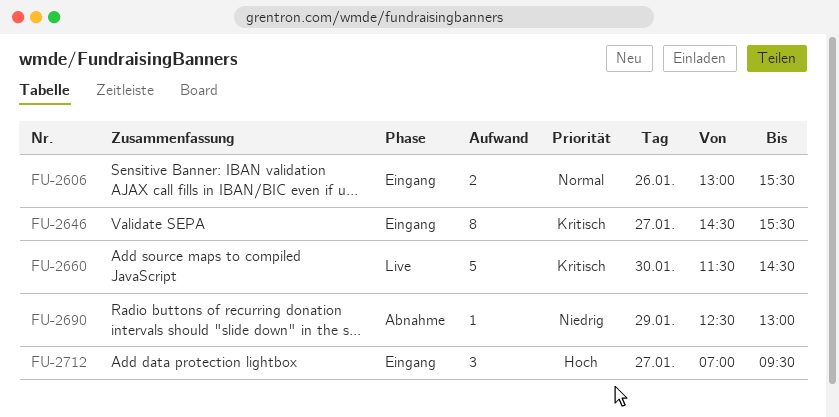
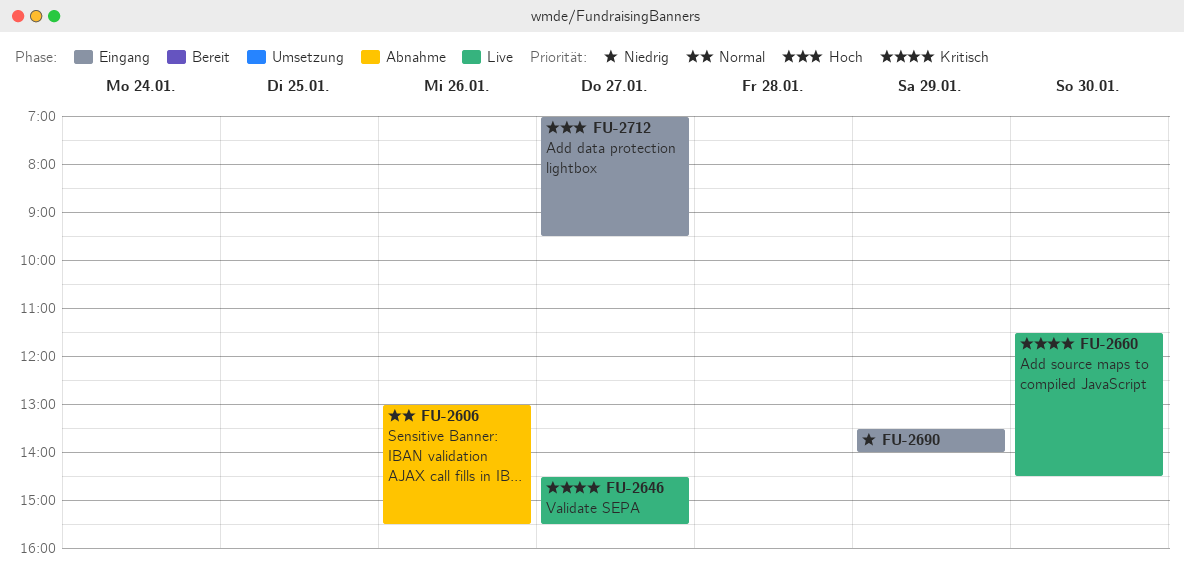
FU-2606, status: Eingang -> Abnahme
FU-2646, status: Eingang -> Live
FU-2690, status: Abnahme -> Eingang
FU-2690, begins: 12:30 -> 13:30
FU-2690, ends: 13:00 -> 14:00

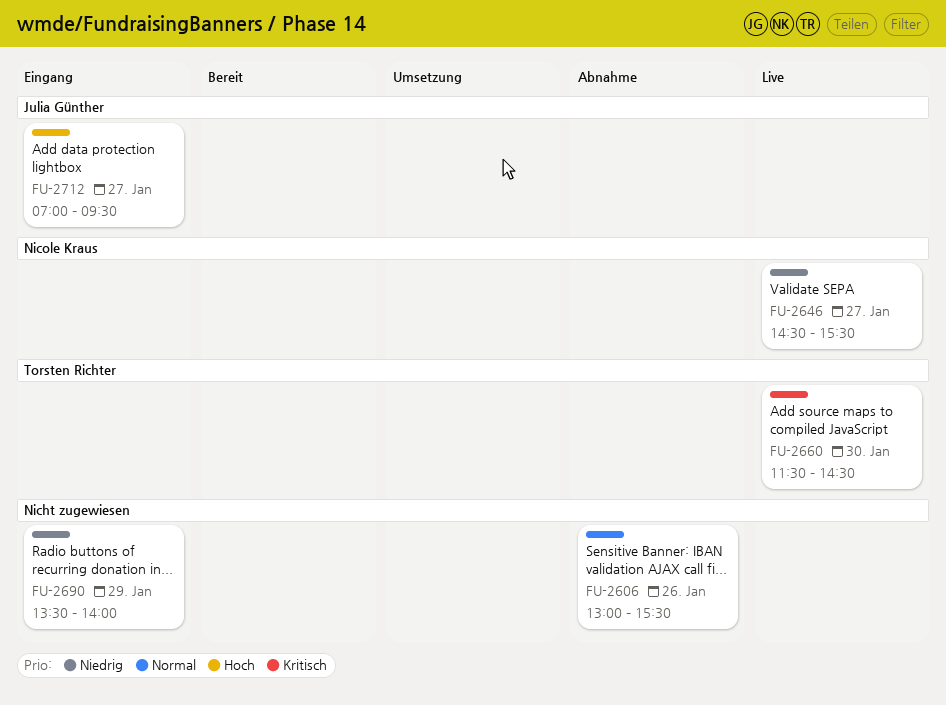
FU-2646, priority: Kritisch -> Niedrig

